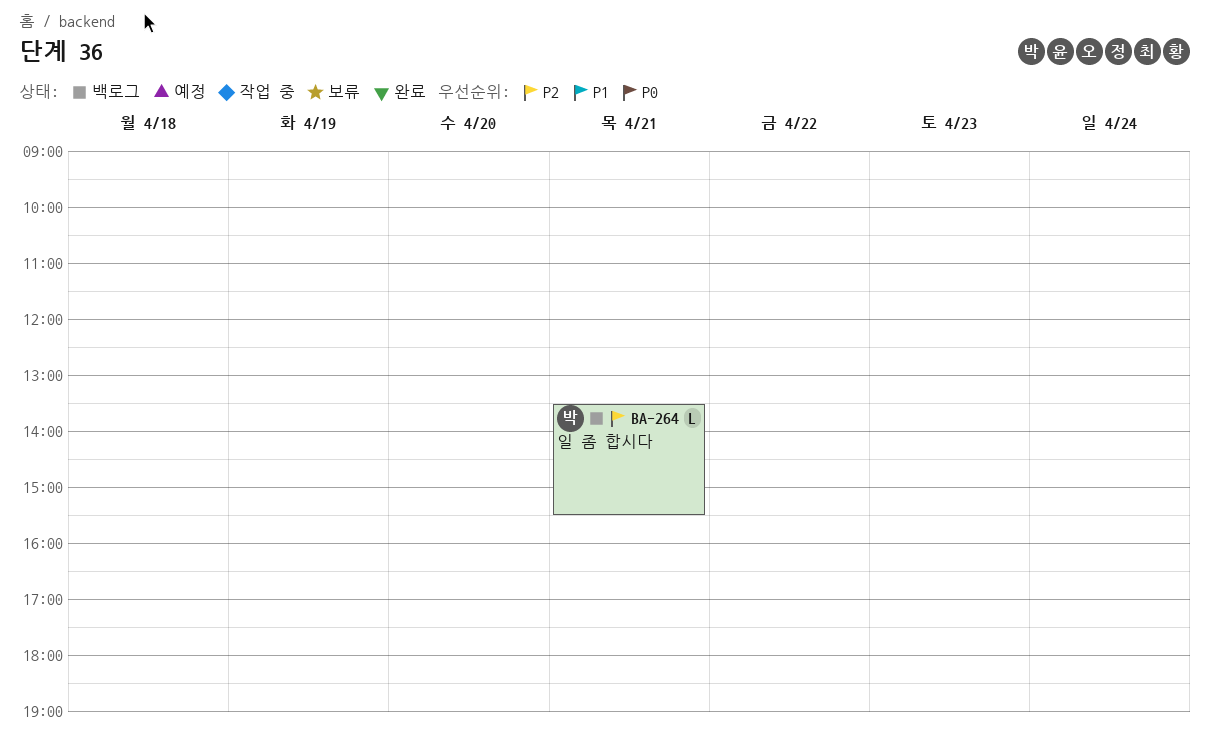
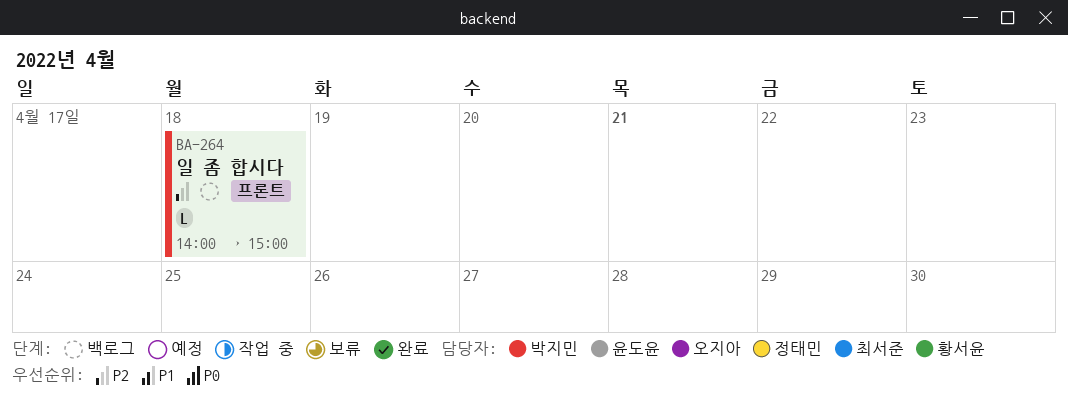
BA-264, day: Apr 21 -> Apr 18
BA-264, begins: 13:30 -> 14:00
BA-264, ends: 15:30 -> 15:00

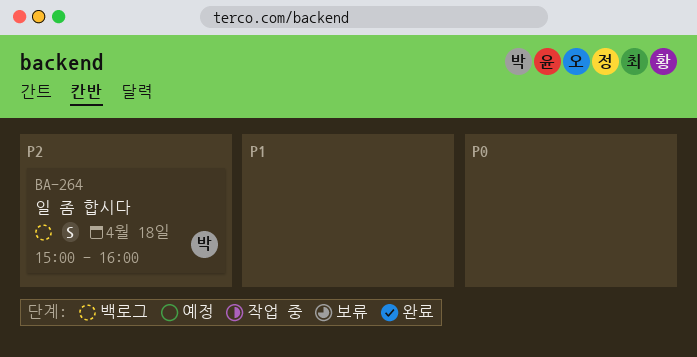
BA-264, estimate: L -> S
BA-264, begins: 14:00 -> 15:00
BA-264, ends: 15:00 -> 16:00

